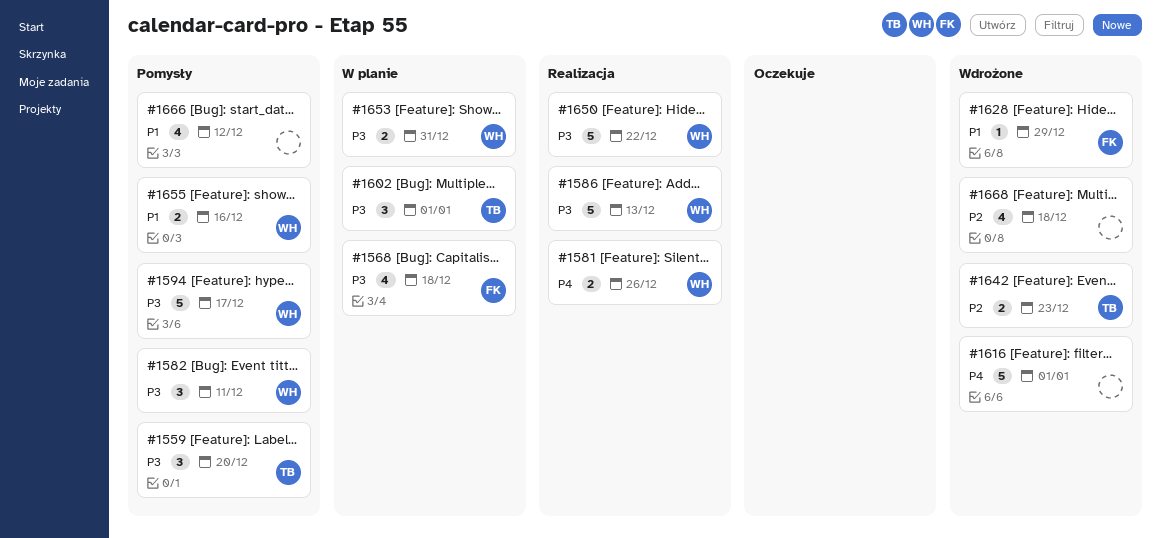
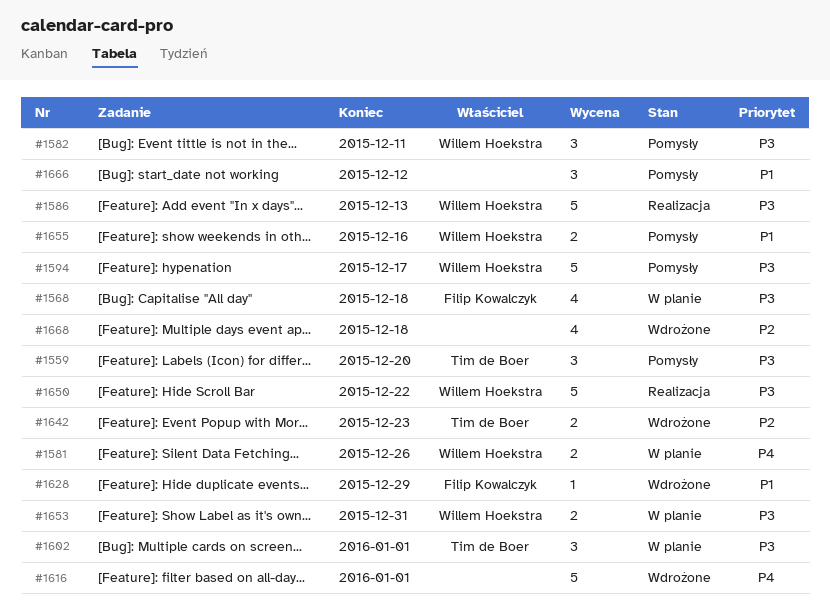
#1581, status: Realizacja -> W planie
#1666, estimate: 4 -> 3

